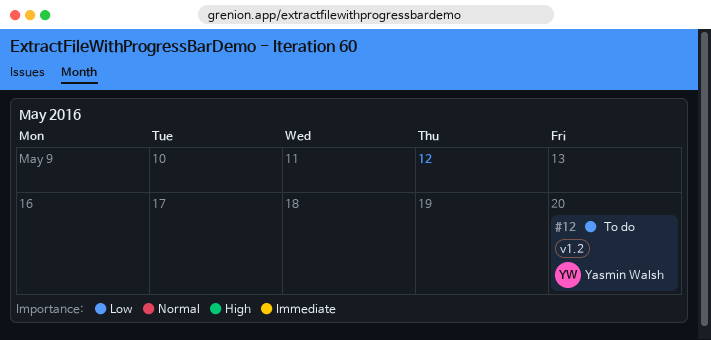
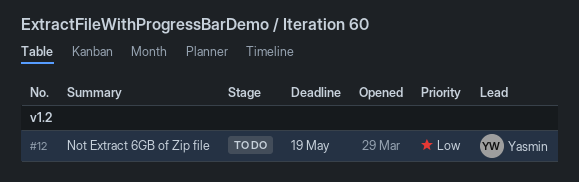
#12, due: May 20 -> May 19

